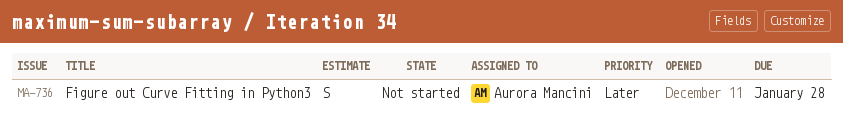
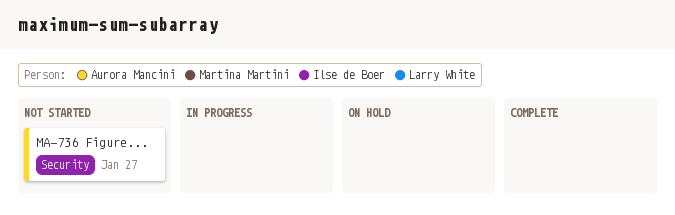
MA-736, due: Jan 28 -> Jan 27

